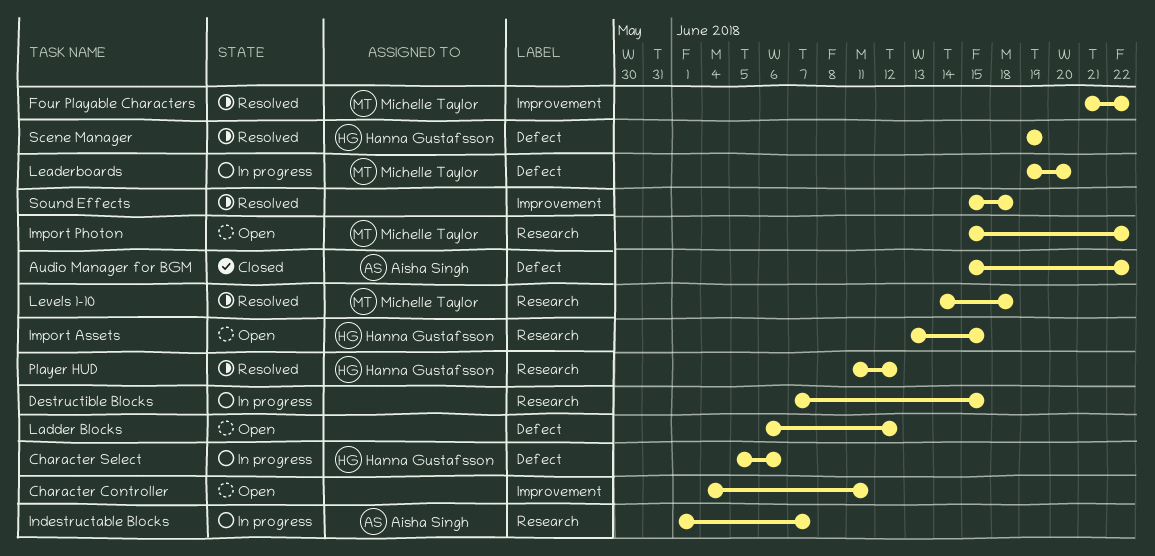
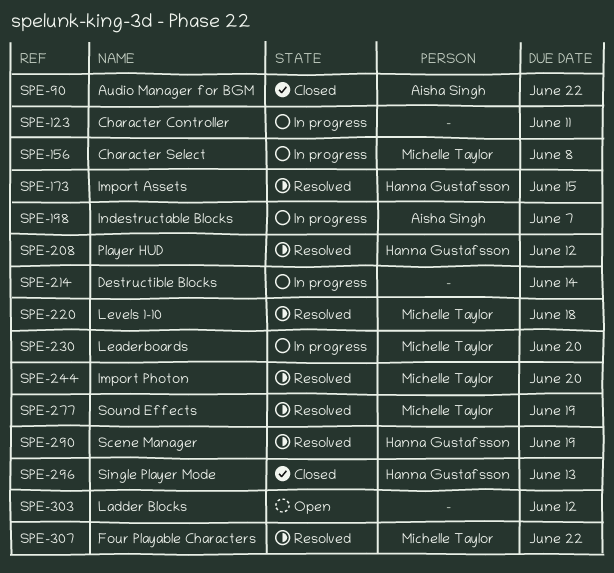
Character Controller, status: Open -> In progress
Character Select, owner: Hanna Gustafsson -> Michelle Taylor
Character Select, due: Jun 6 -> Jun 8
Destructible Blocks, due: Jun 15 -> Jun 14
Import Assets, status: Open -> Resolved
Import Photon, status: Open -> Resolved
Import Photon, due: Jun 22 -> Jun 20
Single Player Mode: none -> present
Sound Effects, owner: none -> Michelle Taylor
Sound Effects, due: Jun 18 -> Jun 19

